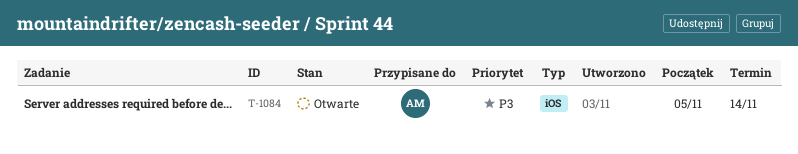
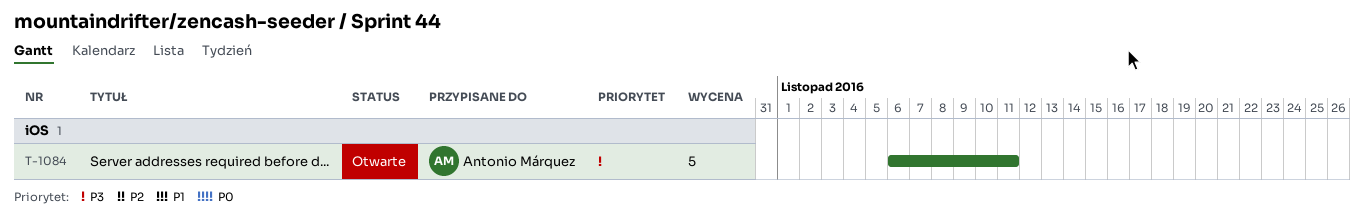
T-1084, start: Nov 5 -> Nov 6
T-1084, due: Nov 14 -> Nov 11

